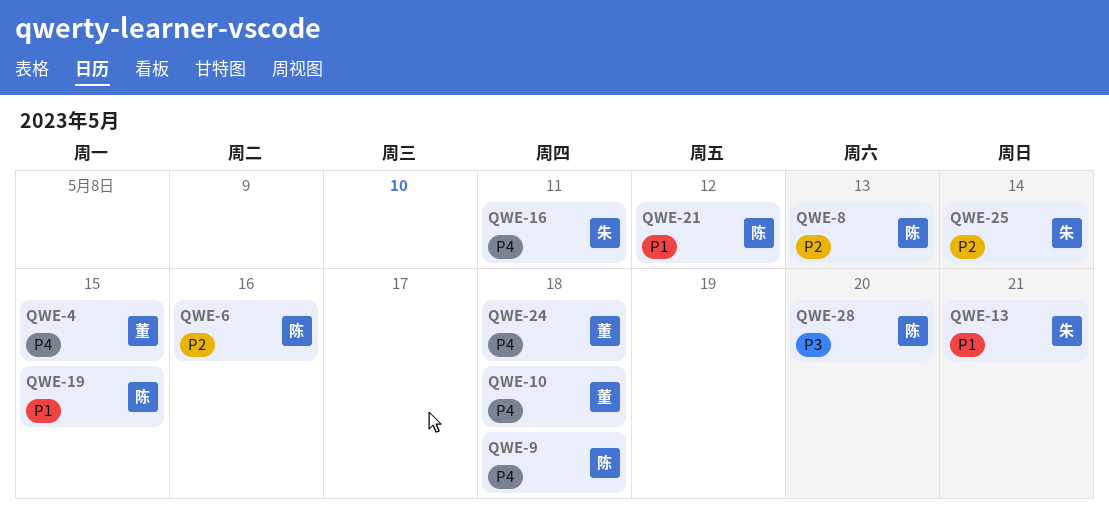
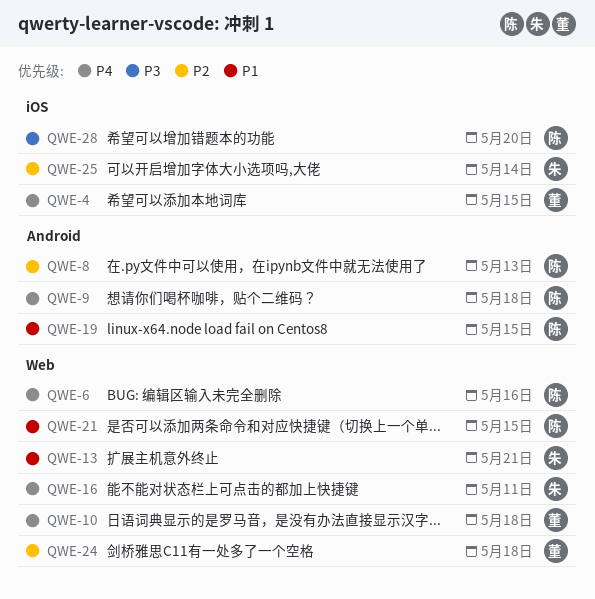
QWE-6, priority: P2 -> P4
QWE-21, due: May 12 -> May 15
QWE-24, priority: P4 -> P2

